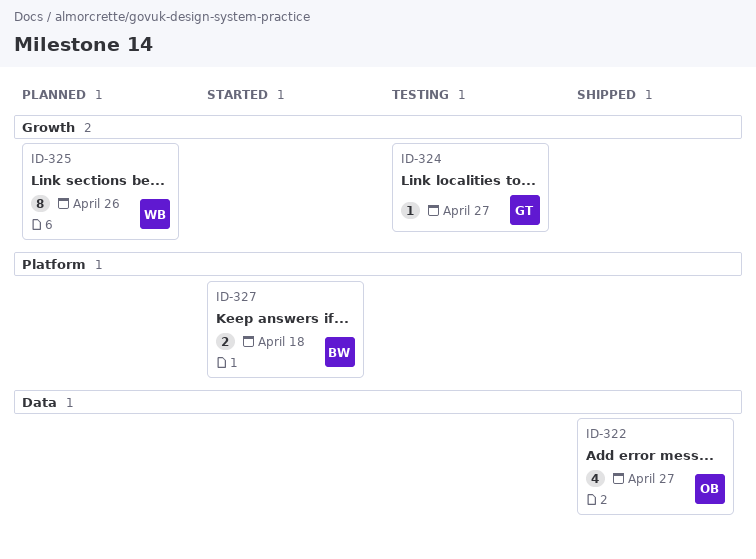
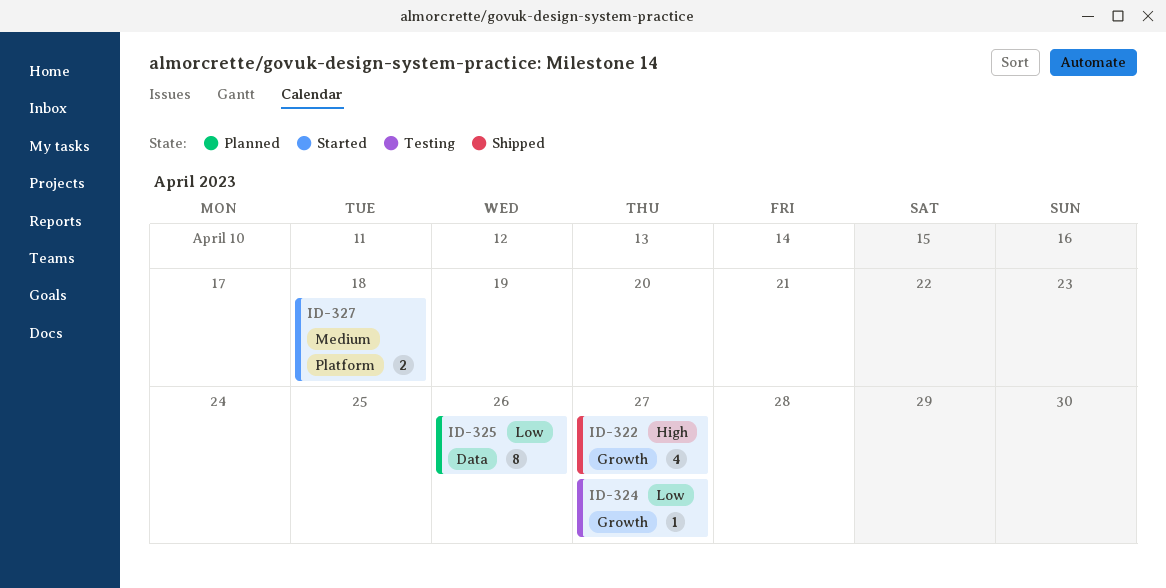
ID-322, label: Data -> Growth
ID-325, label: Growth -> Data

